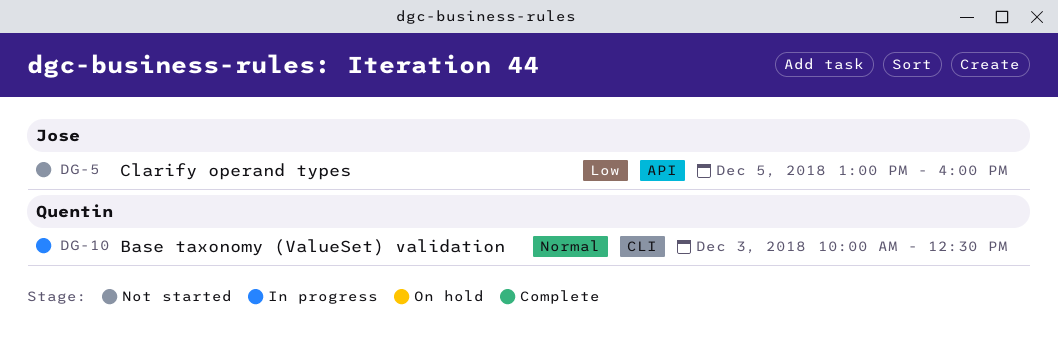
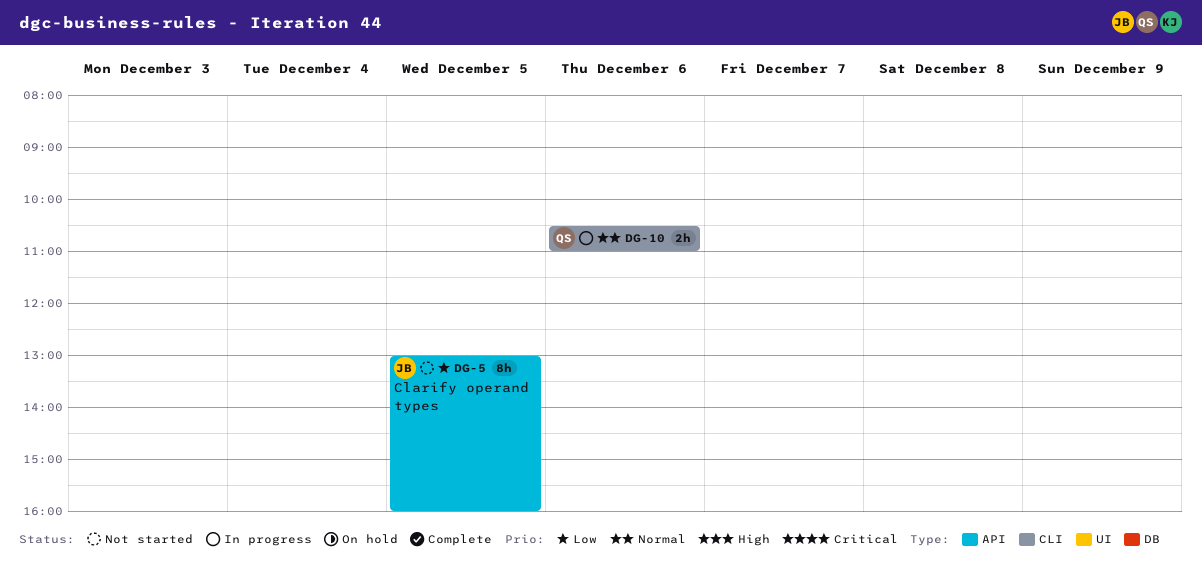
DG-10, day: Dec 3 -> Dec 6
DG-10, begins: 10:00 -> 10:30
DG-10, ends: 12:30 -> 11:00

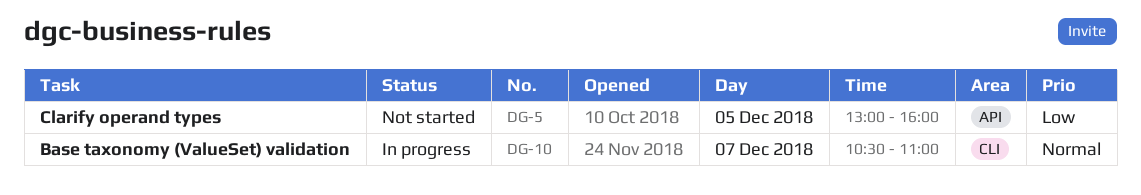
DG-10, day: Dec 6 -> Dec 7

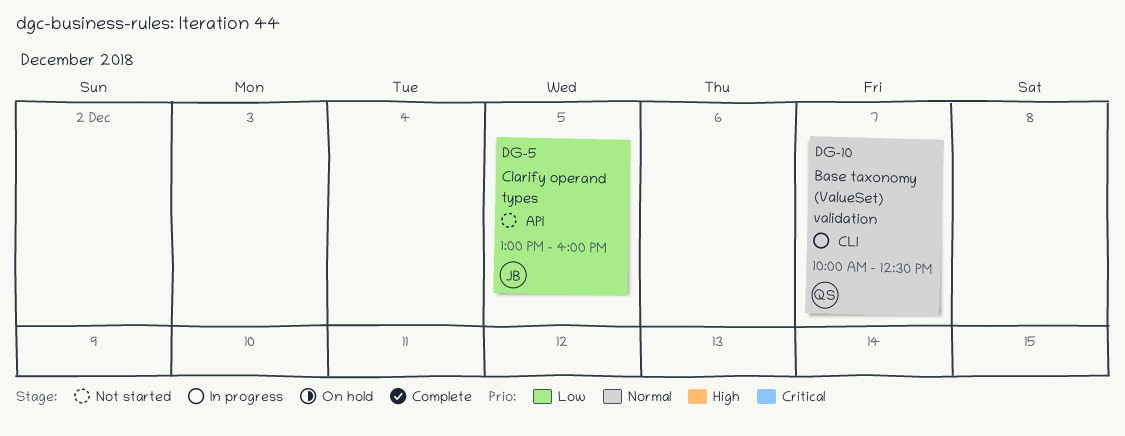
DG-10, begins: 10:30 -> 10:00
DG-10, ends: 11:00 -> 12:30

